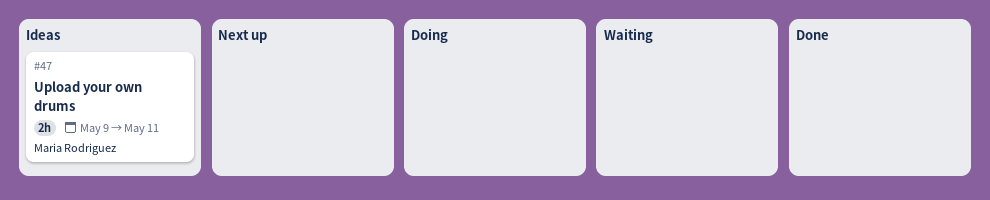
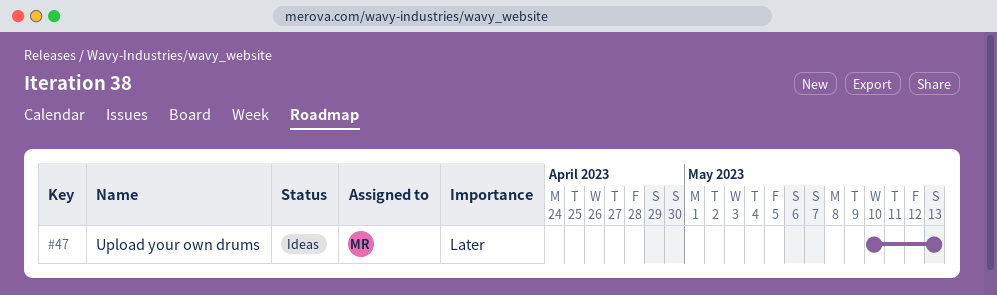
#47, start: May 9 -> May 10
#47, due: May 11 -> May 13

